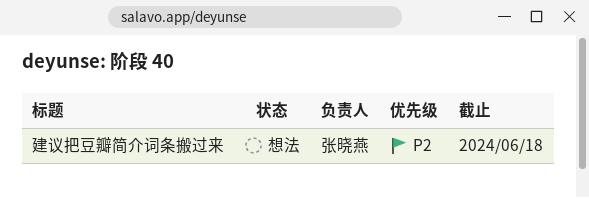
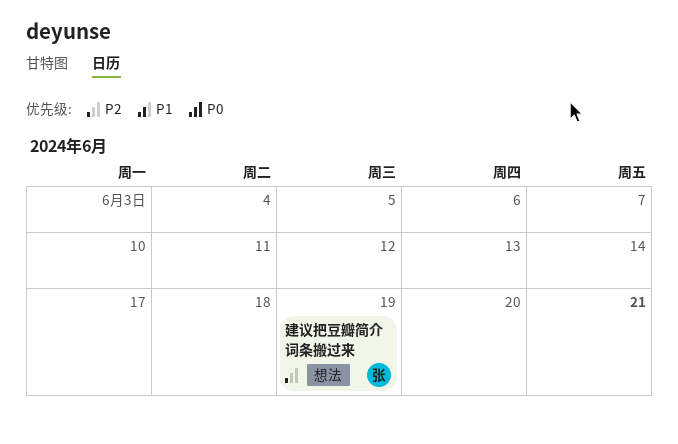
建议把豆瓣简介词条搬过来, due: Jun 18 -> Jun 19

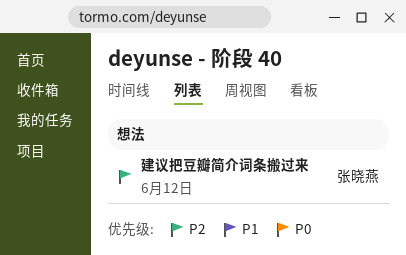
建议把豆瓣简介词条搬过来, due: Jun 19 -> Jun 12

